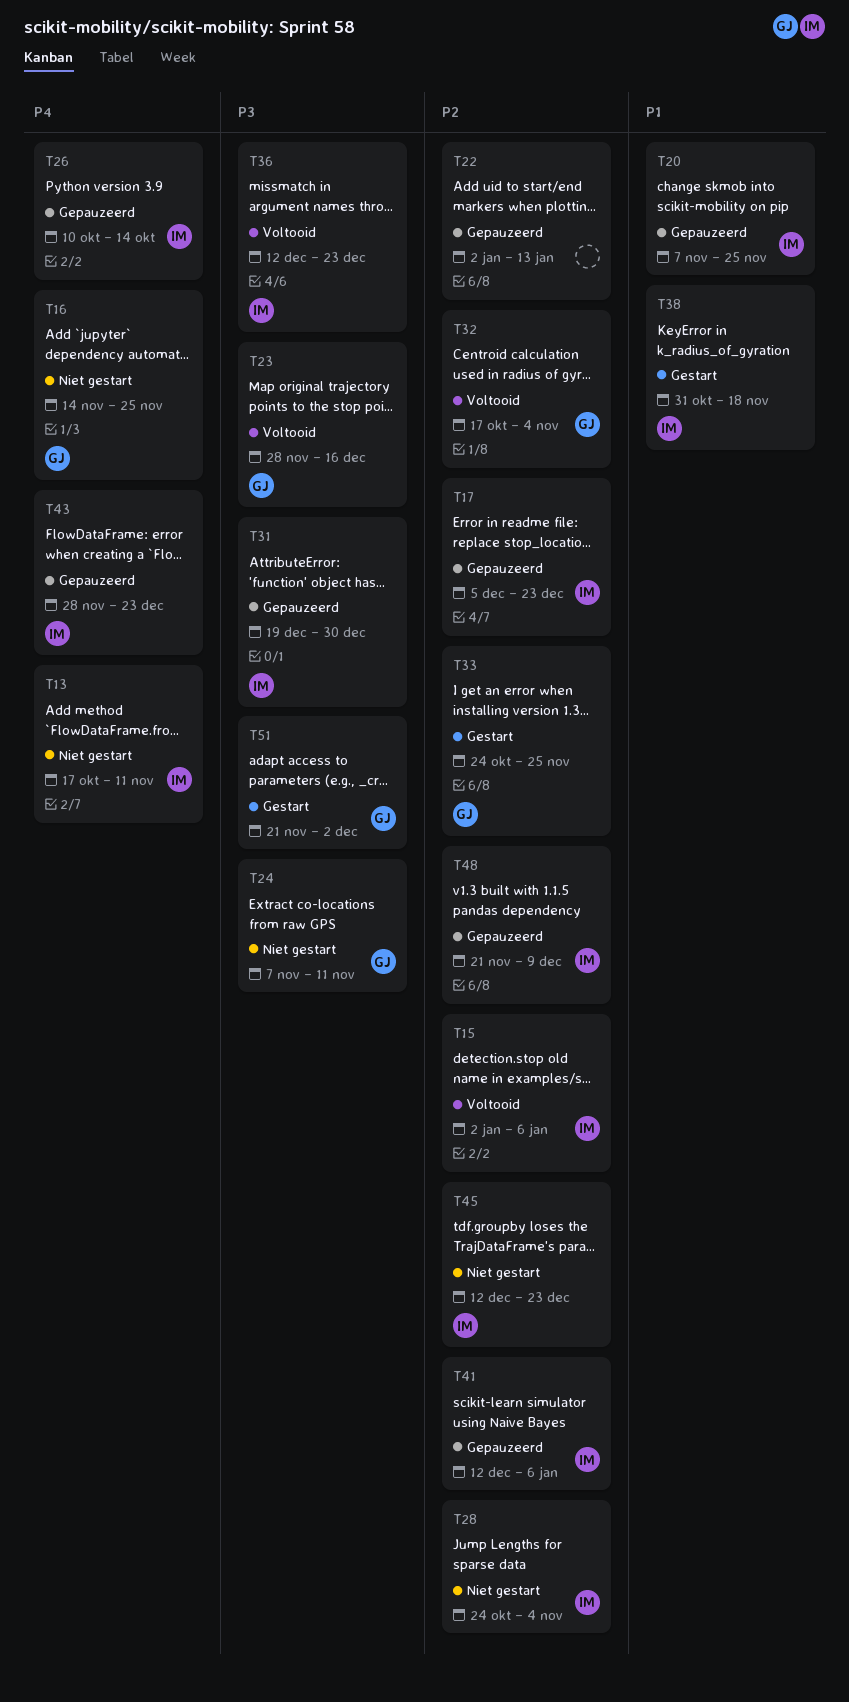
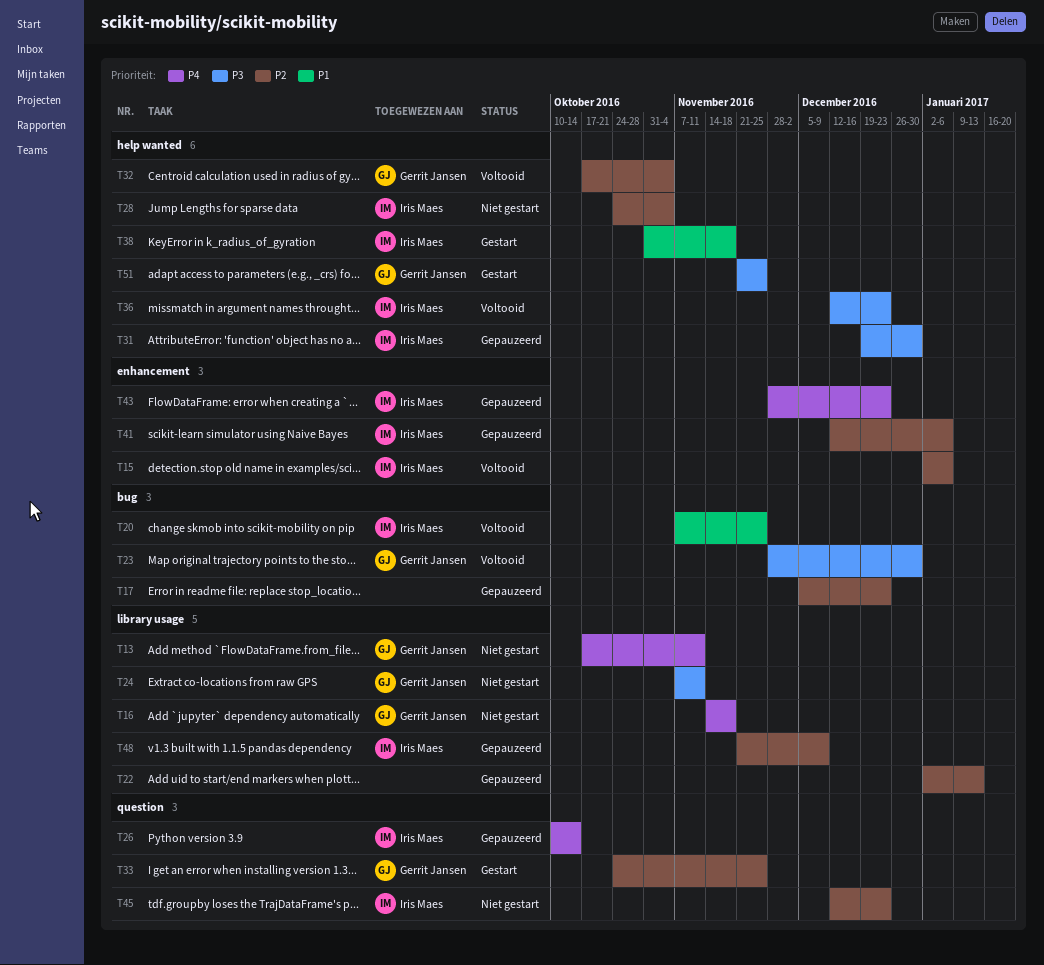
T13, owner: Iris Maes -> Gerrit Jansen
T16, due: Nov 25 -> Nov 18
T17, owner: Iris Maes -> none
T20, status: Gepauzeerd -> Voltooid
T23, due: Dec 16 -> Dec 30
T51, due: Dec 2 -> Nov 25

